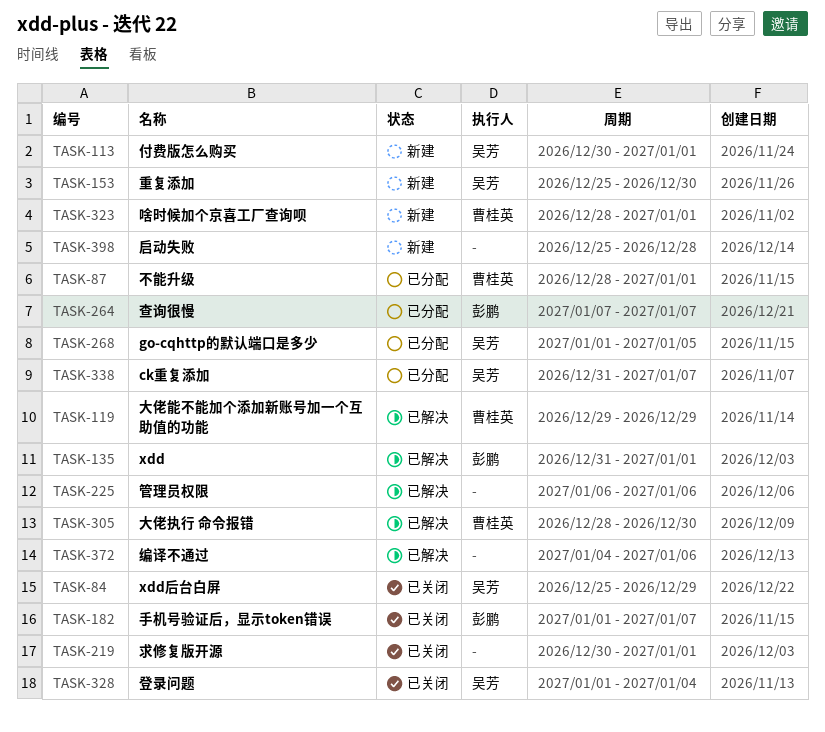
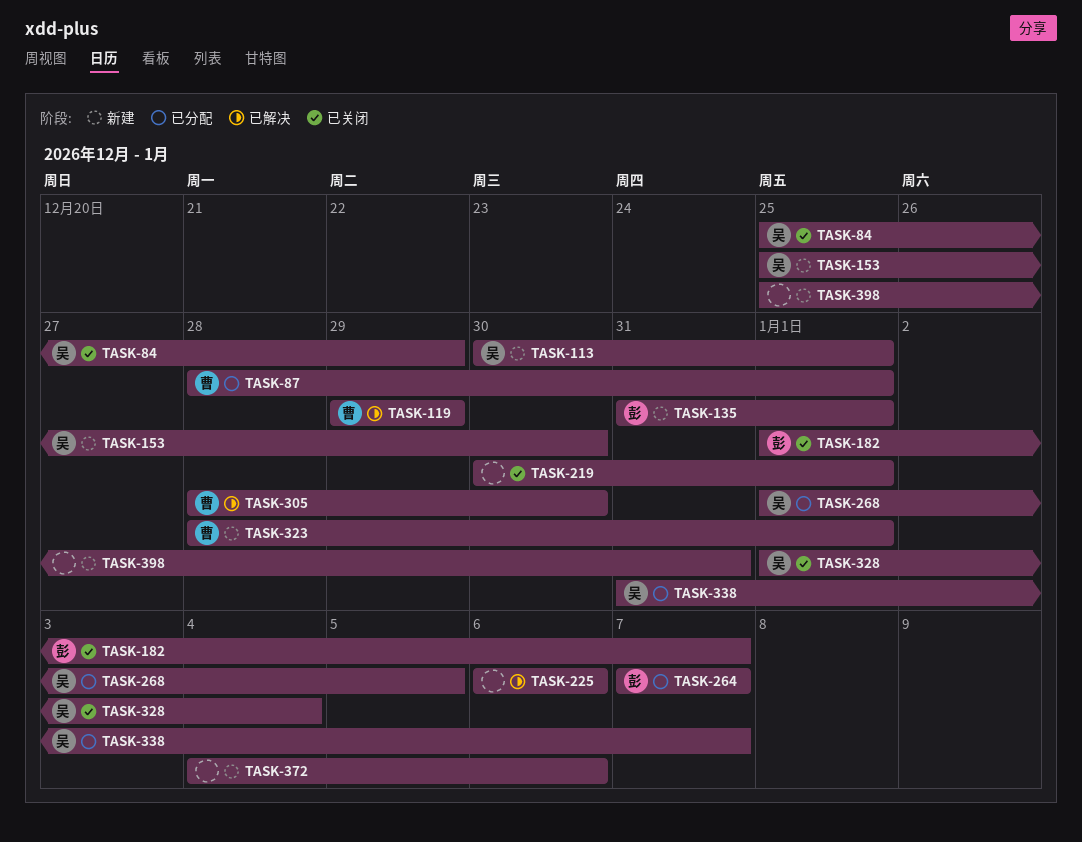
TASK-135, status: 已解决 -> 新建
TASK-372, status: 已解决 -> 新建
TASK-398, due: Dec 28 -> Dec 31

